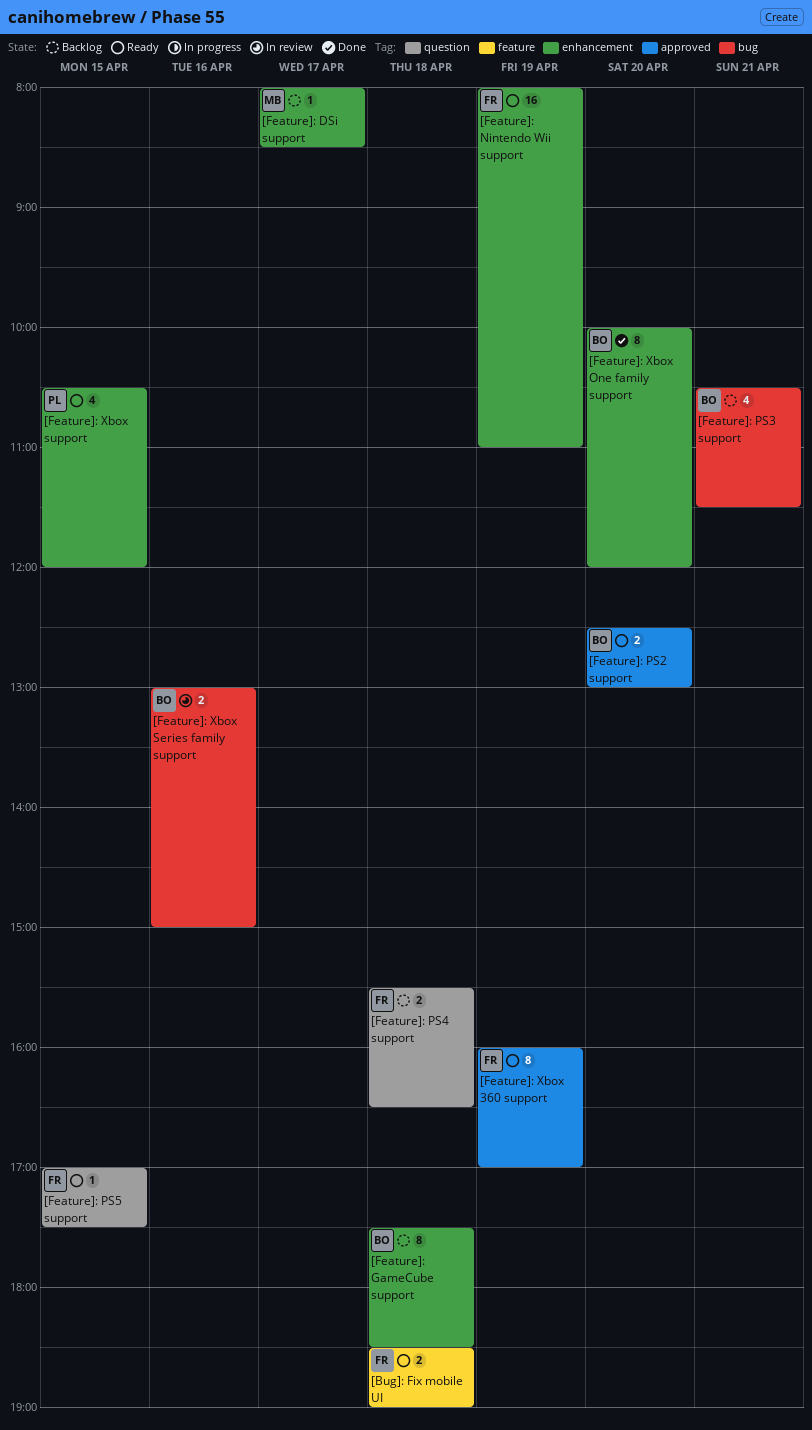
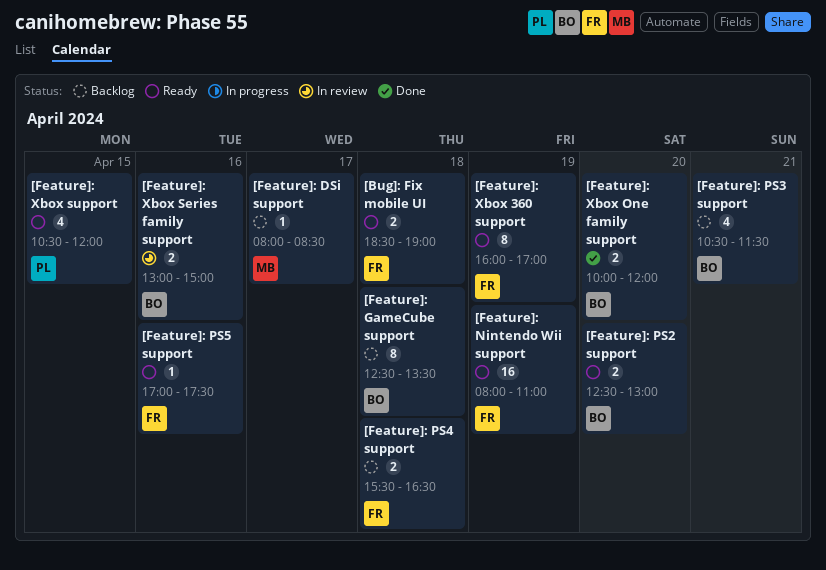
[Feature]: GameCube support, begins: 17:30 -> 12:30
[Feature]: GameCube support, ends: 18:30 -> 13:30
[Feature]: PS5 support, day: Apr 15 -> Apr 16
[Feature]: Xbox One family support, estimate: 8 -> 2

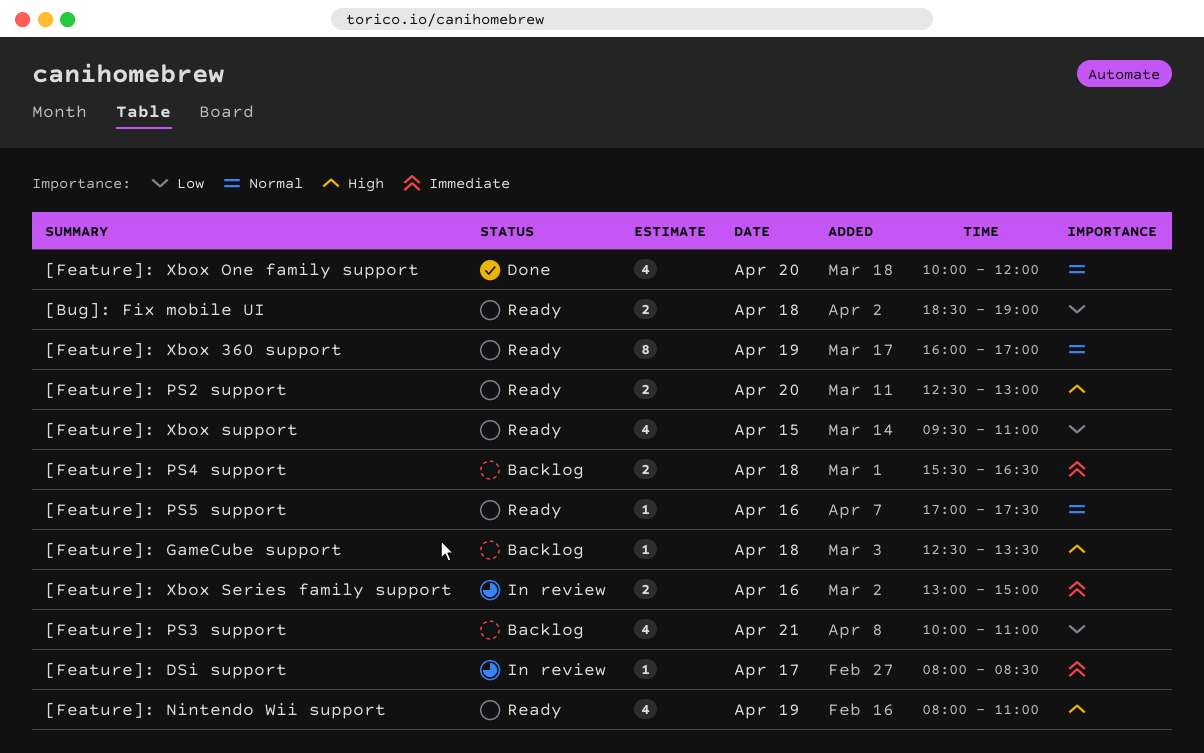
[Feature]: DSi support, status: Backlog -> In review
[Feature]: GameCube support, estimate: 8 -> 1
[Feature]: Nintendo Wii support, estimate: 16 -> 4
[Feature]: PS3 support, begins: 10:30 -> 10:00
[Feature]: PS3 support, ends: 11:30 -> 11:00
[Feature]: Xbox One family support, estimate: 2 -> 4
[Feature]: Xbox support, begins: 10:30 -> 09:30
[Feature]: Xbox support, ends: 12:00 -> 11:00

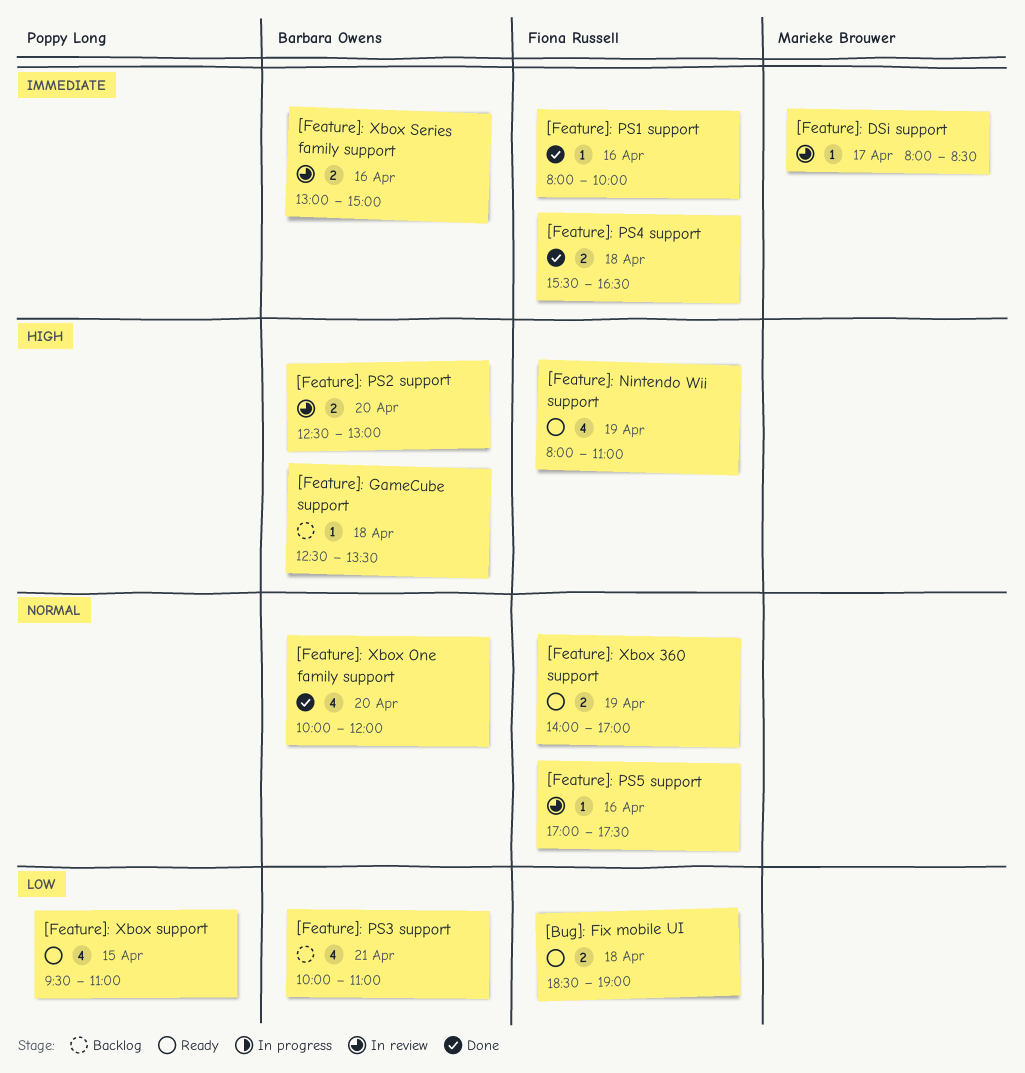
[Feature]: PS1 support: none -> present
[Feature]: PS2 support, status: Ready -> In review
[Feature]: PS4 support, status: Backlog -> Done
[Feature]: PS5 support, status: Ready -> In review
[Feature]: Xbox 360 support, estimate: 8 -> 2
[Feature]: Xbox 360 support, begins: 16:00 -> 14:00

